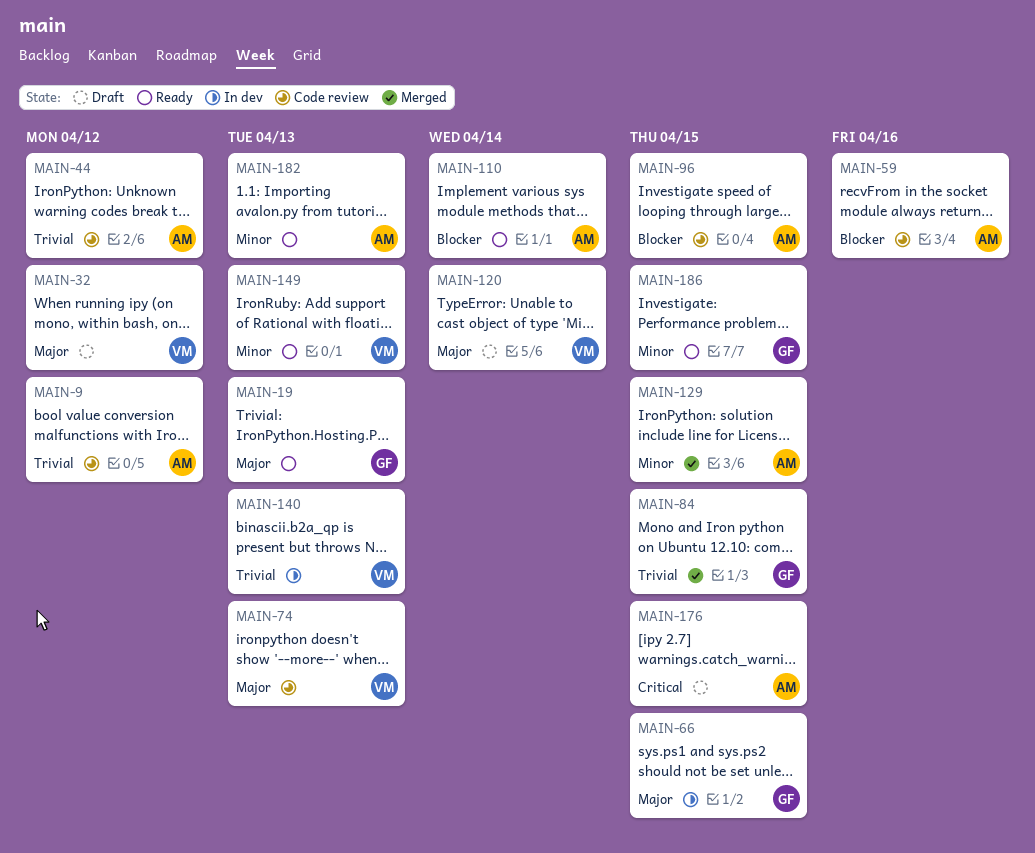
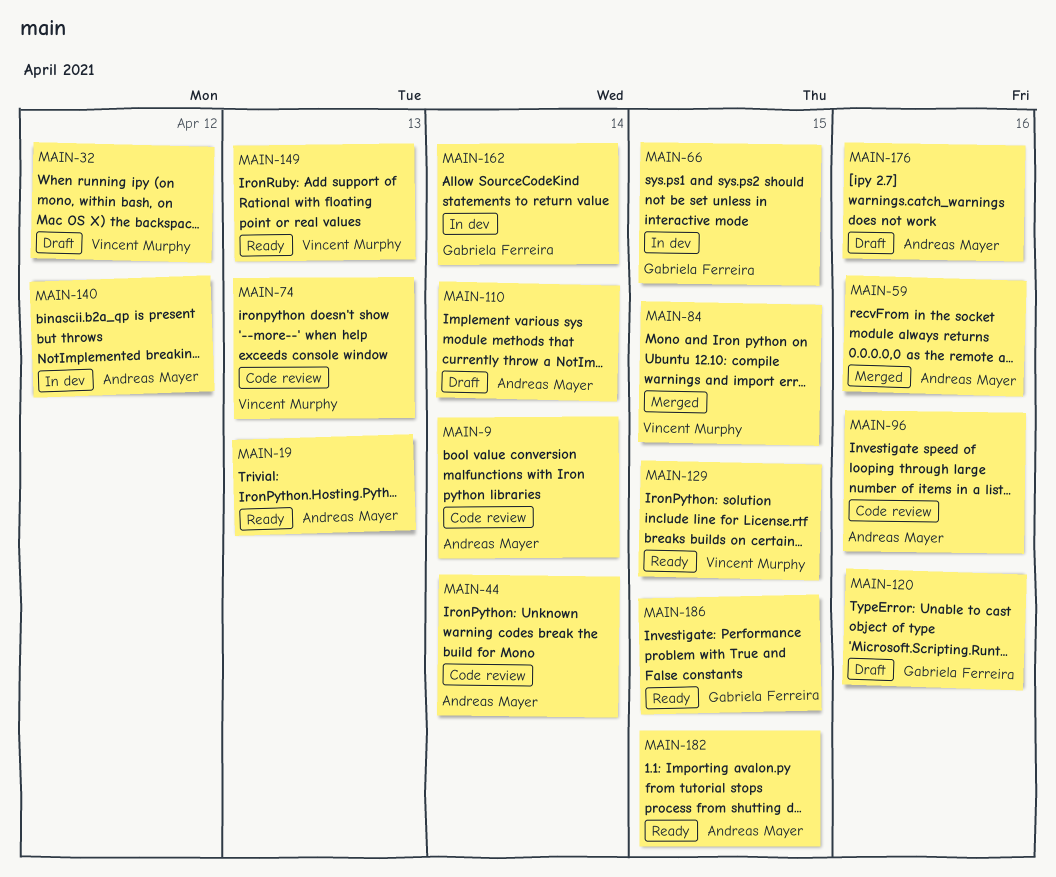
MAIN-9, due: Apr 12 -> Apr 14
MAIN-19, owner: Gabriela Ferreira -> Andreas Mayer
MAIN-44, due: Apr 12 -> Apr 14
MAIN-59, status: Code review -> Merged
MAIN-84, owner: Gabriela Ferreira -> Vincent Murphy
MAIN-96, due: Apr 15 -> Apr 16
MAIN-110, status: Ready -> Draft
MAIN-120, owner: Vincent Murphy -> Gabriela Ferreira
MAIN-120, due: Apr 14 -> Apr 16
MAIN-129, status: Merged -> Ready
MAIN-129, owner: Andreas Mayer -> Vincent Murphy
MAIN-140, owner: Vincent Murphy -> Andreas Mayer
MAIN-140, due: Apr 13 -> Apr 12
MAIN-162: none -> present
MAIN-176, due: Apr 15 -> Apr 16
MAIN-182, due: Apr 13 -> Apr 15

